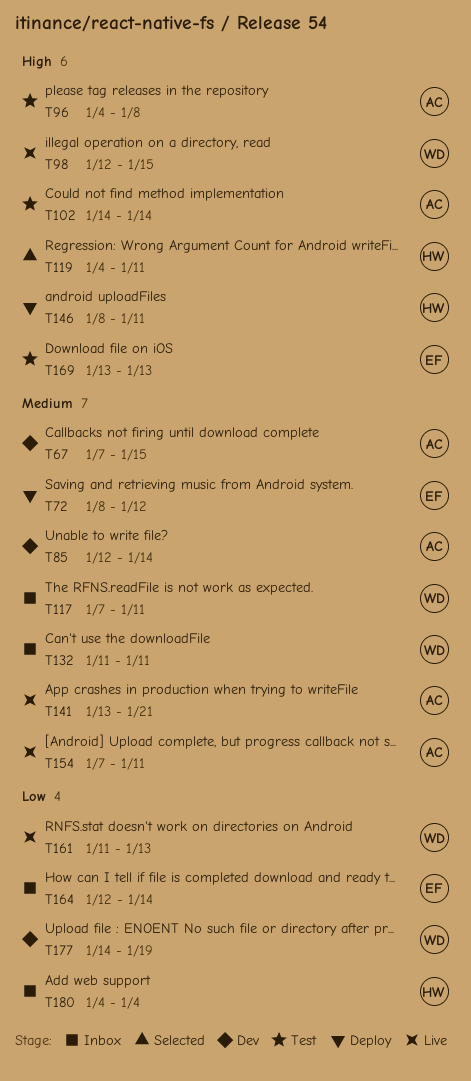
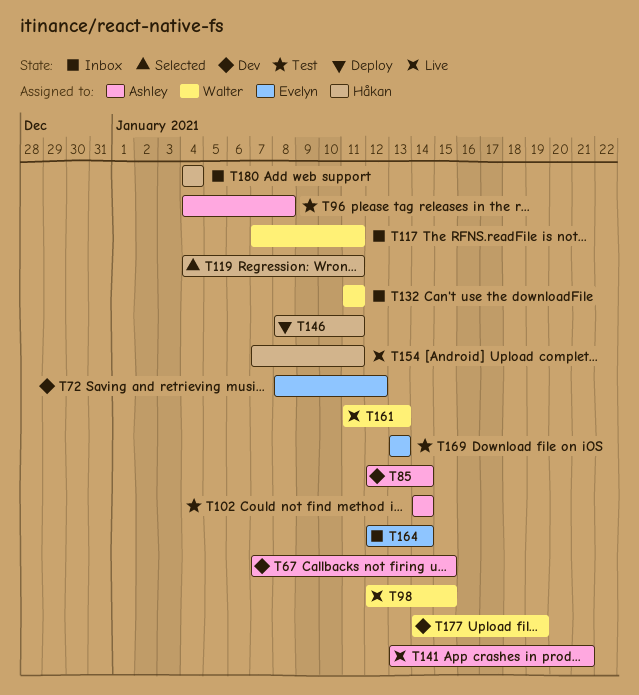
T72, status: Deploy -> Dev
T154, owner: Ashley -> Håkan

